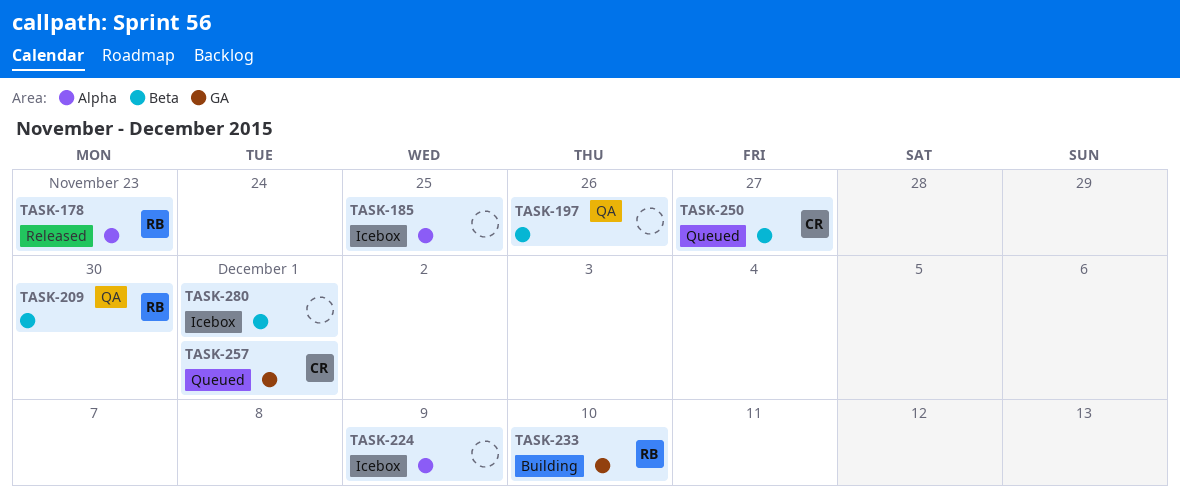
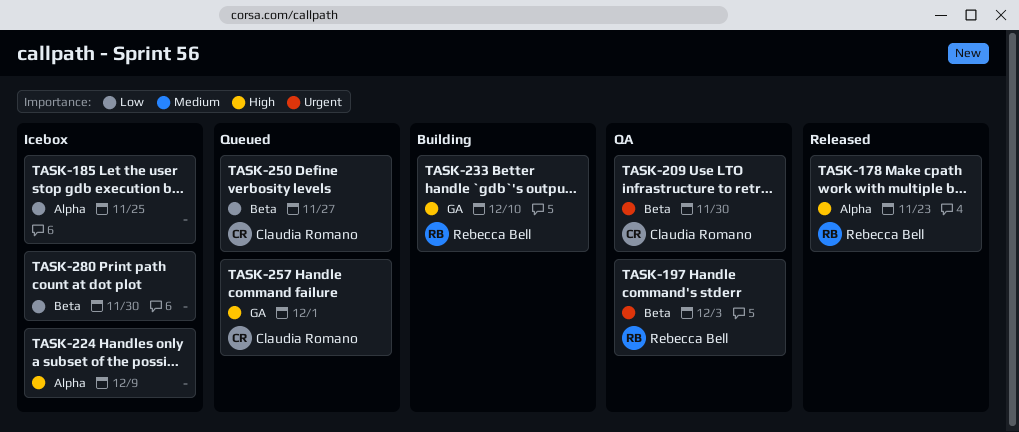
TASK-197, owner: none -> Rebecca Bell
TASK-197, due: Nov 26 -> Dec 3
TASK-209, owner: Rebecca Bell -> Claudia Romano
TASK-280, due: Dec 1 -> Nov 30

